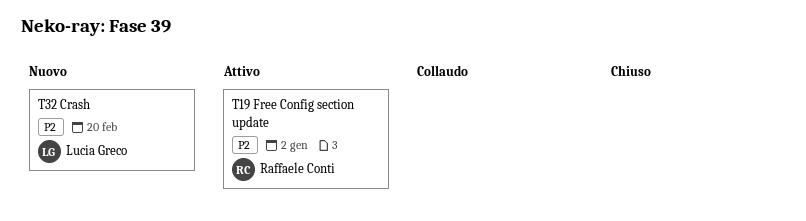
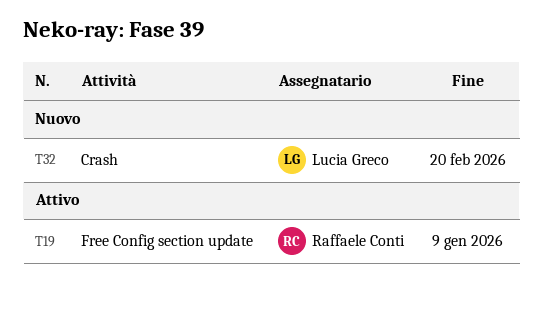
T19, due: Jan 2 -> Jan 9

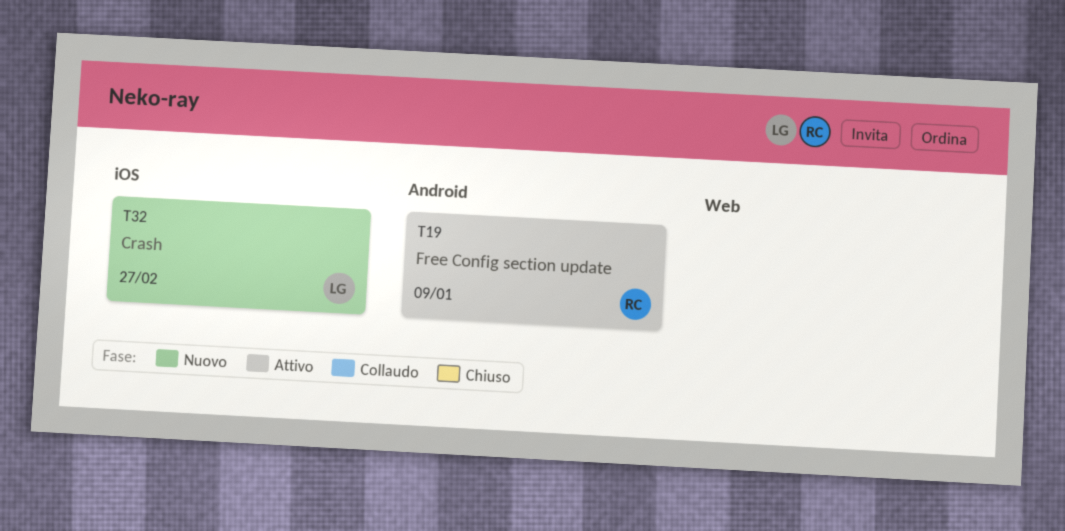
T32, due: Feb 20 -> Feb 27

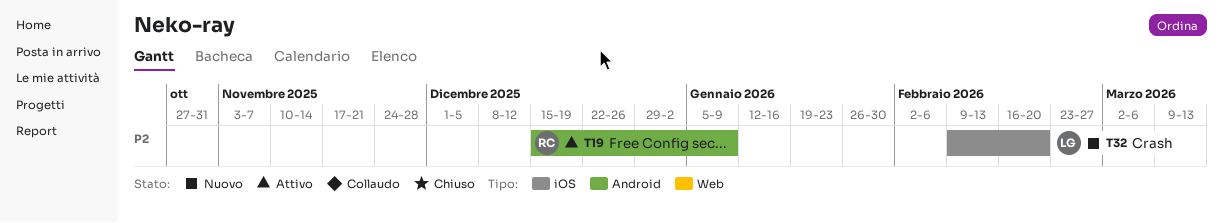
T32, due: Feb 27 -> Feb 20

